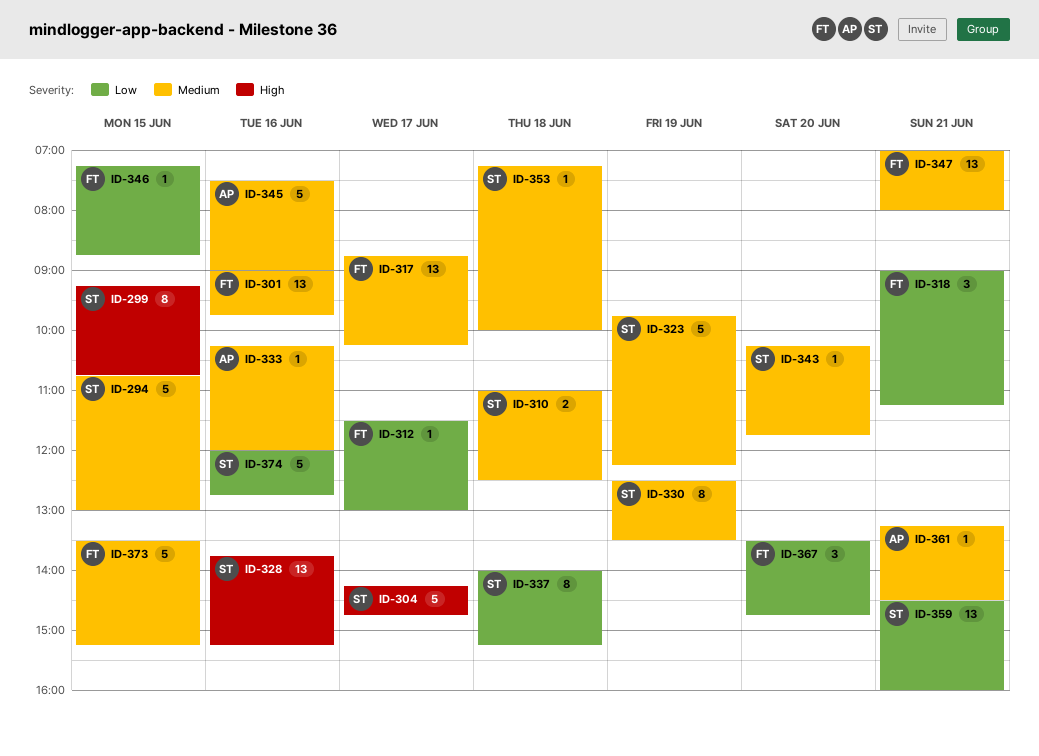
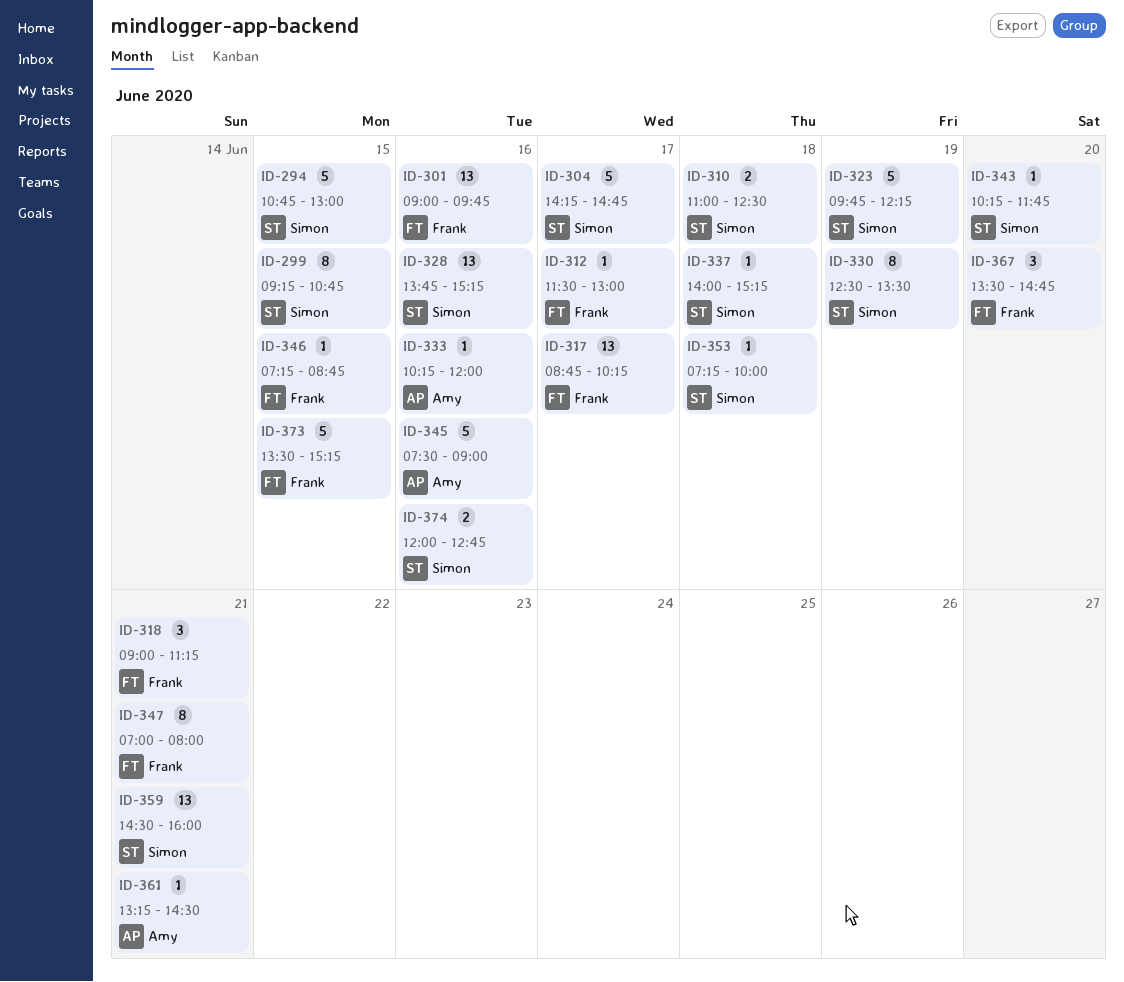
ID-337, estimate: 8 -> 1
ID-347, estimate: 13 -> 8
ID-374, estimate: 5 -> 2

